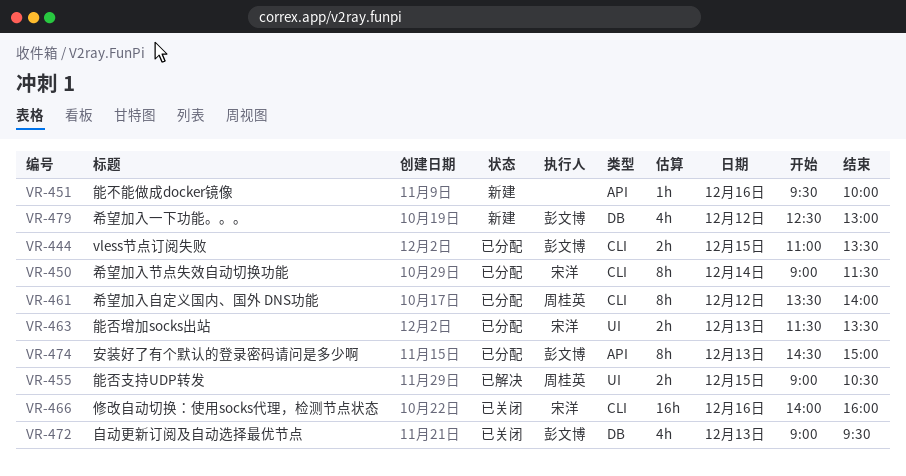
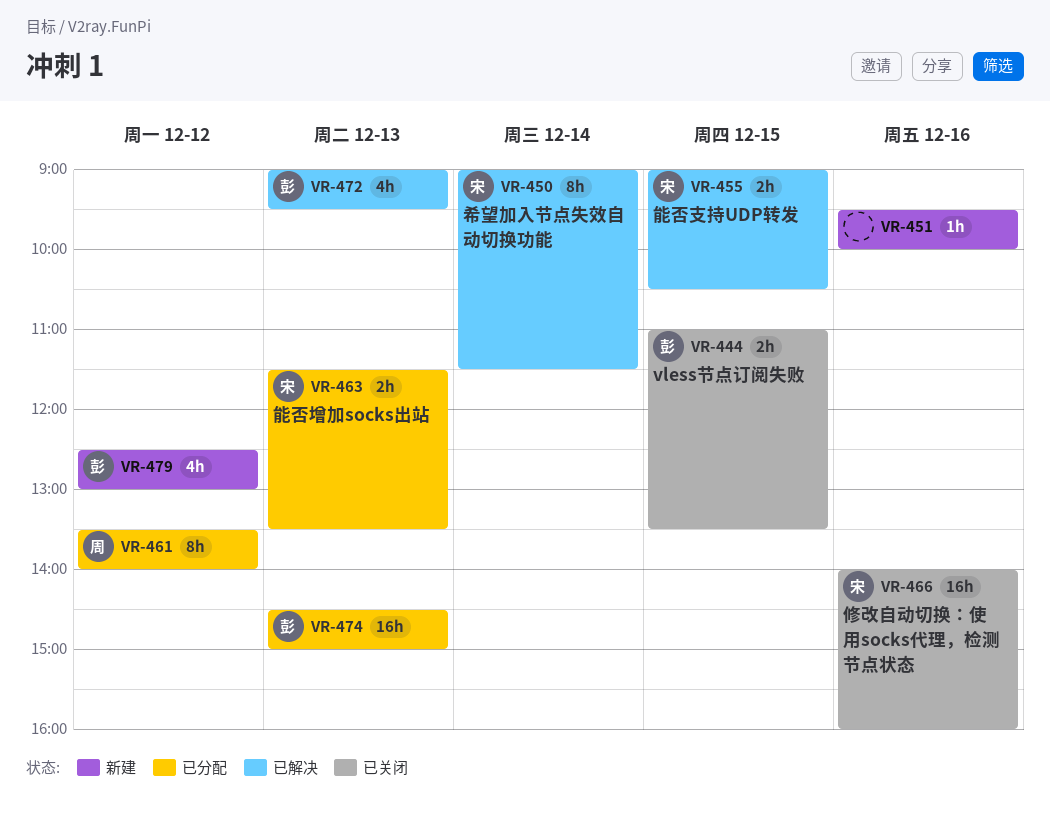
VR-444, status: 已分配 -> 已关闭
VR-450, status: 已分配 -> 已解决
VR-455, owner: 周桂英 -> 宋洋
VR-472, status: 已关闭 -> 已解决
VR-474, estimate: 8h -> 16h

